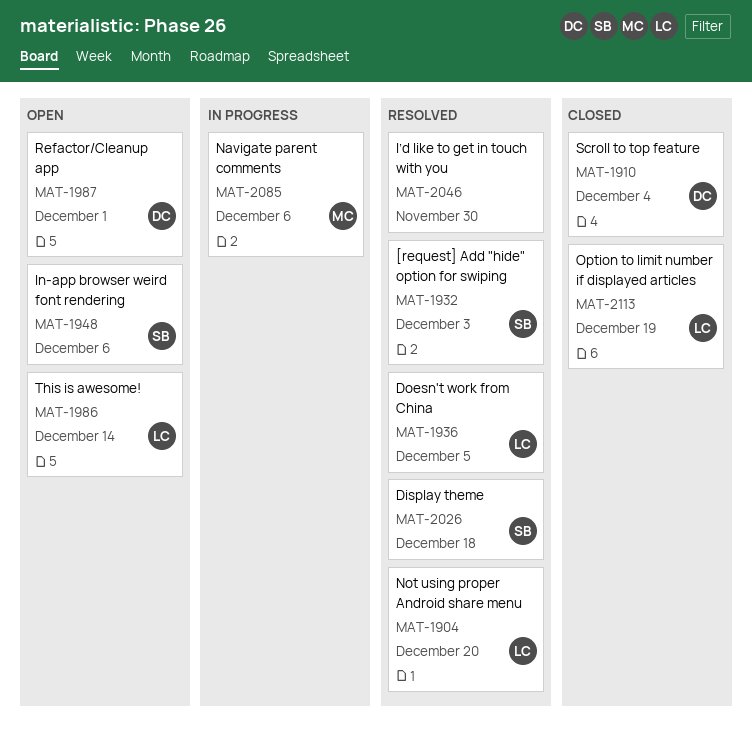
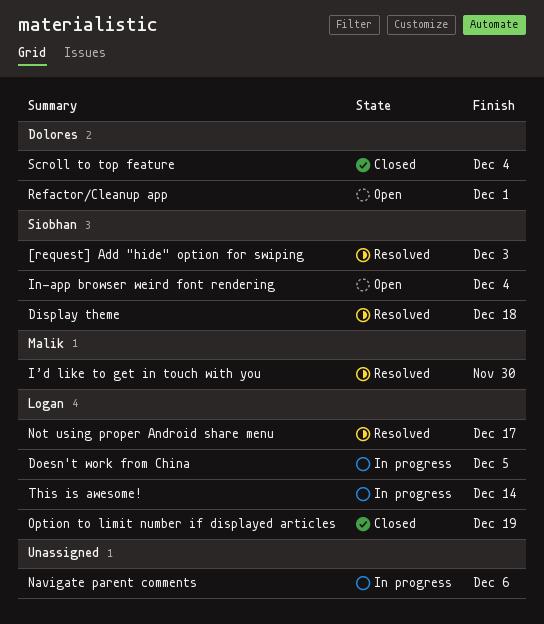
Doesn't work from China, status: Resolved -> In progress
In-app browser weird font rendering, due: Dec 6 -> Dec 4
I’d like to get in touch with you, owner: none -> Malik
Navigate parent comments, owner: Malik -> none
Not using proper Android share menu, due: Dec 20 -> Dec 17
This is awesome!, status: Open -> In progress

